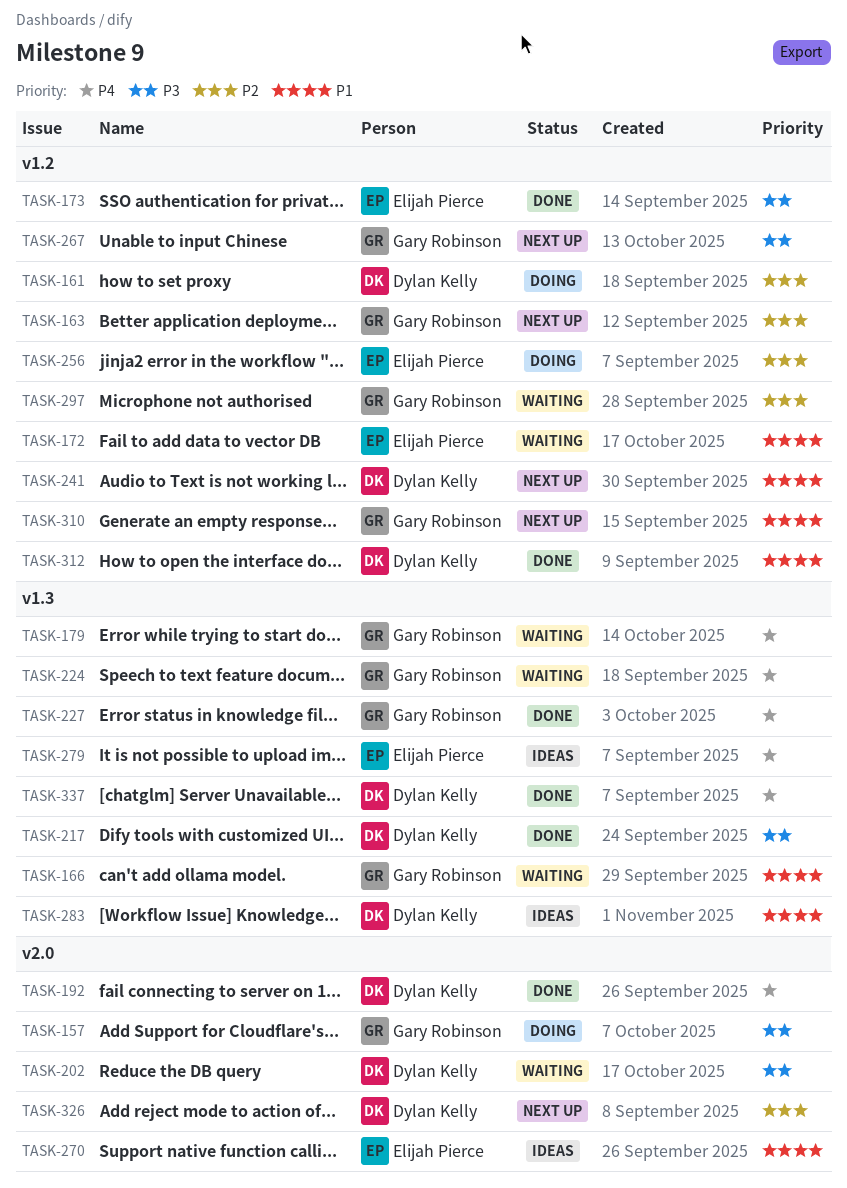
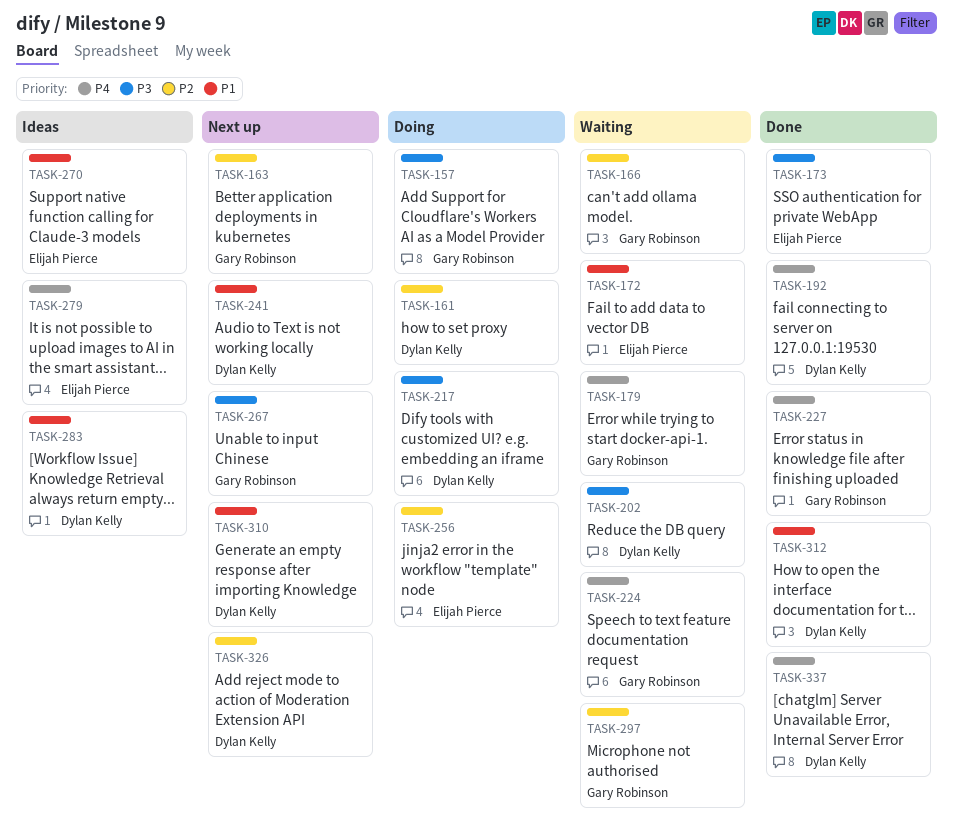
TASK-166, priority: P1 -> P2
TASK-217, status: Done -> Doing
TASK-310, owner: Gary Robinson -> Dylan Kelly

